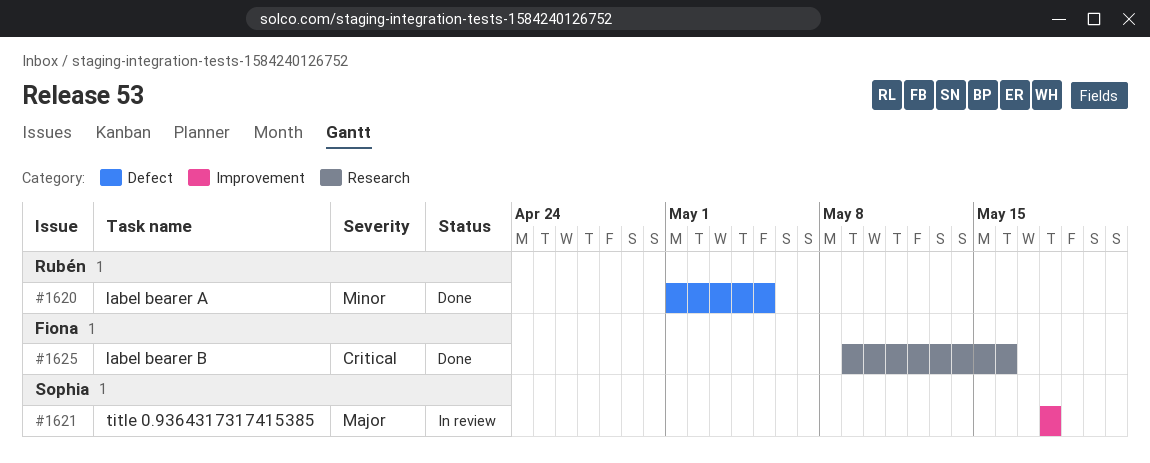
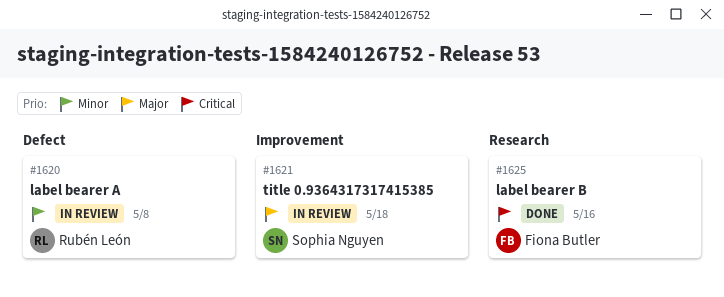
#1620, status: Done -> In review
#1620, due: May 5 -> May 8

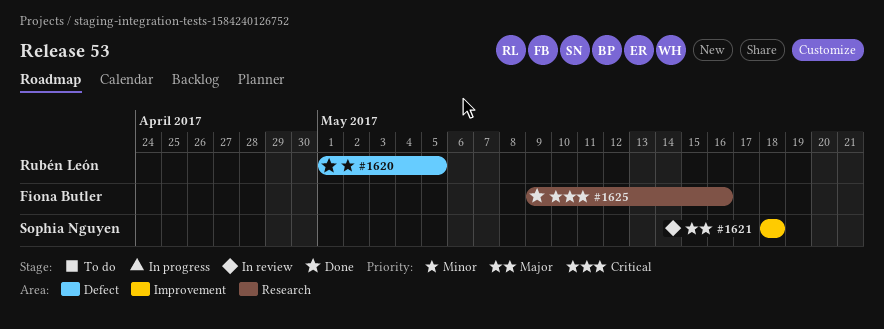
#1620, status: In review -> Done
#1620, due: May 8 -> May 5

